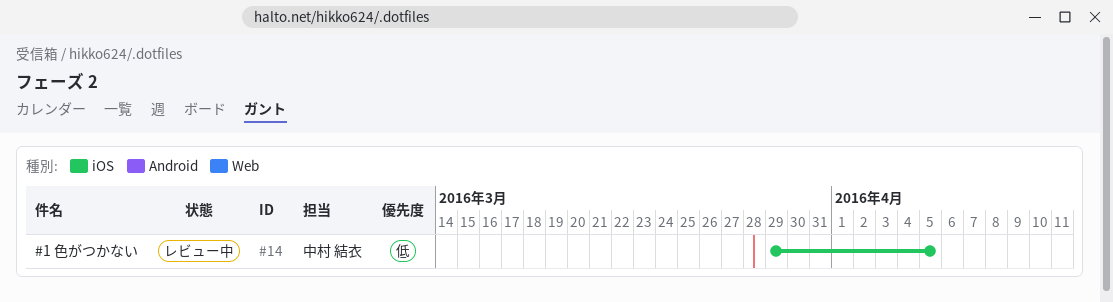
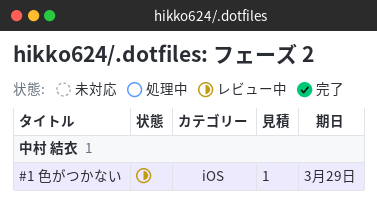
#1 色がつかない, due: Apr 5 -> Mar 29

